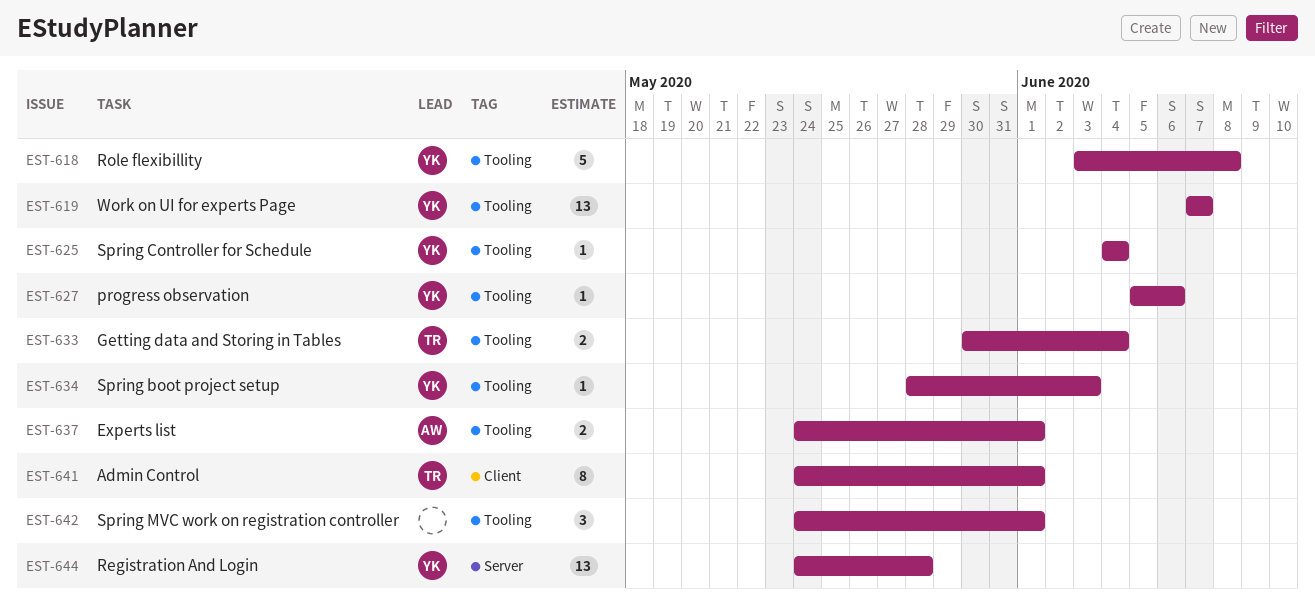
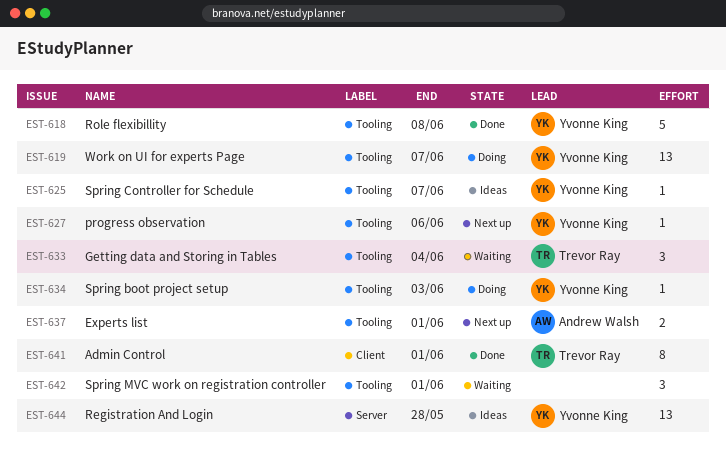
EST-625, due: Jun 4 -> Jun 7
EST-633, estimate: 2 -> 3

